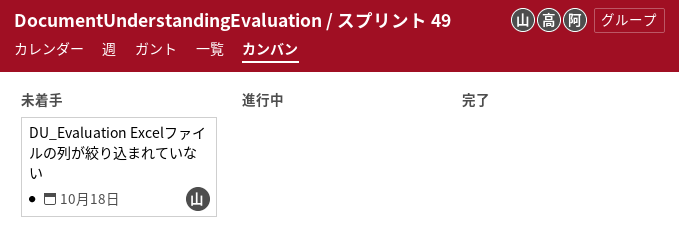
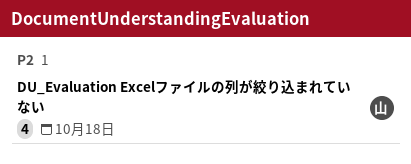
DU_Evaluation Excelファイルの列が絞り込まれていない, estimate: 1 -> 4

